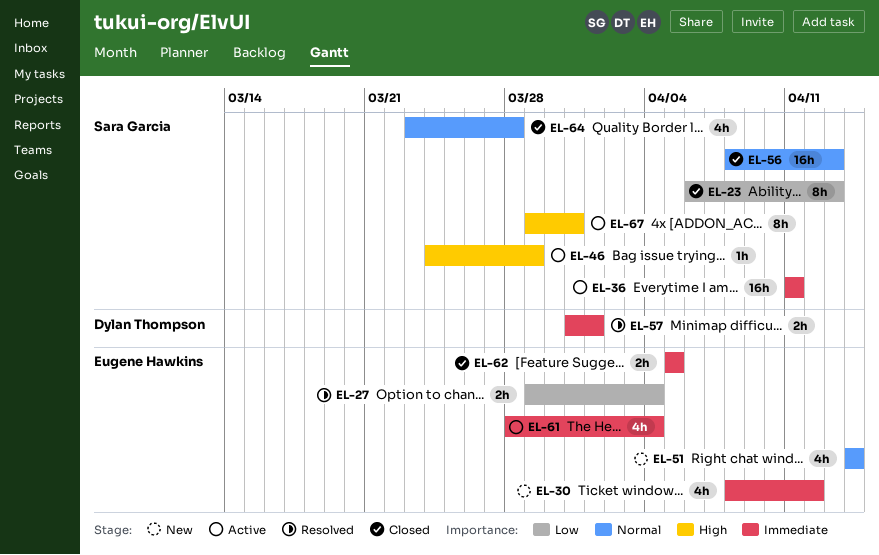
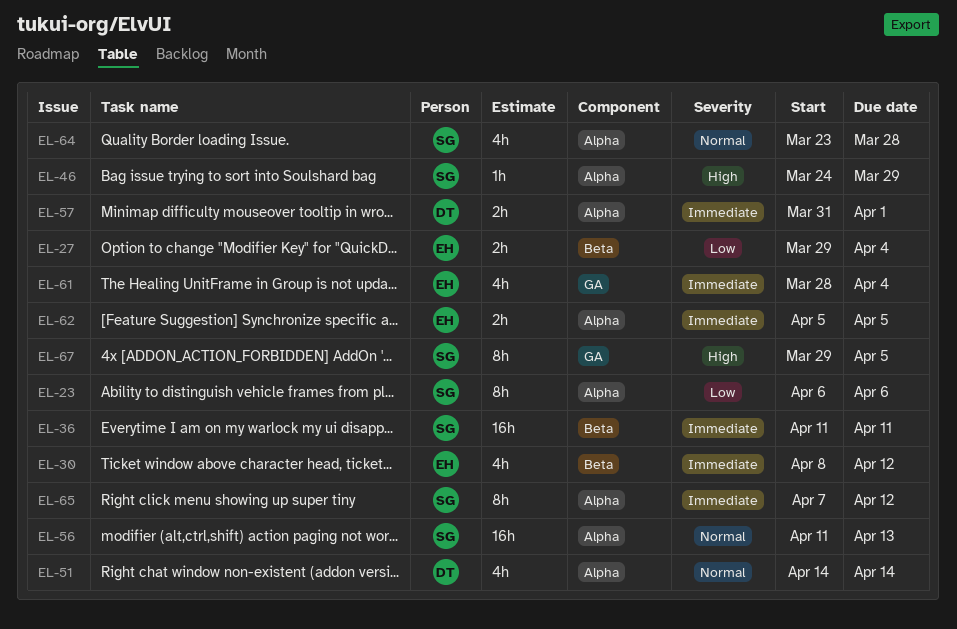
EL-23, due: Apr 13 -> Apr 6
EL-51, owner: Eugene Hawkins -> Dylan Thompson
EL-56, start: Apr 8 -> Apr 11
EL-65: none -> present
EL-67, due: Mar 31 -> Apr 5

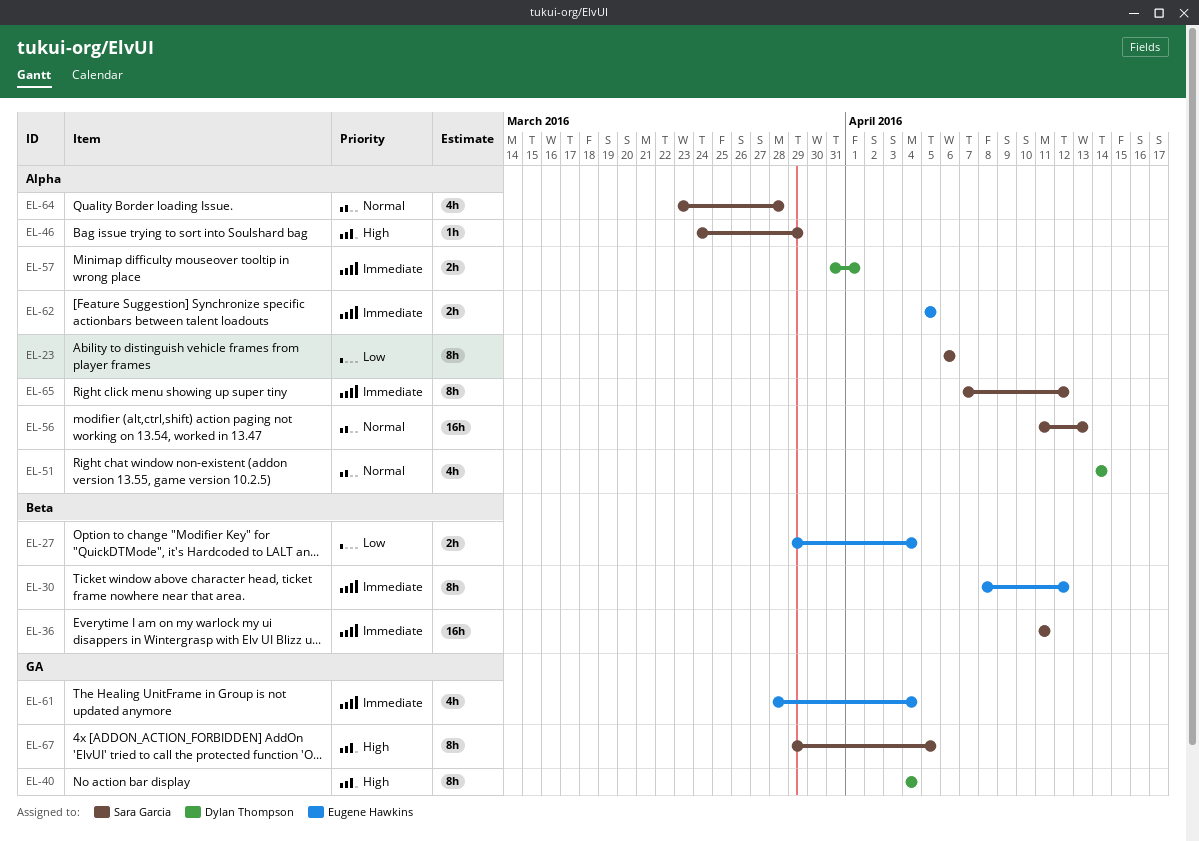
EL-30, estimate: 4h -> 8h
EL-40: none -> present

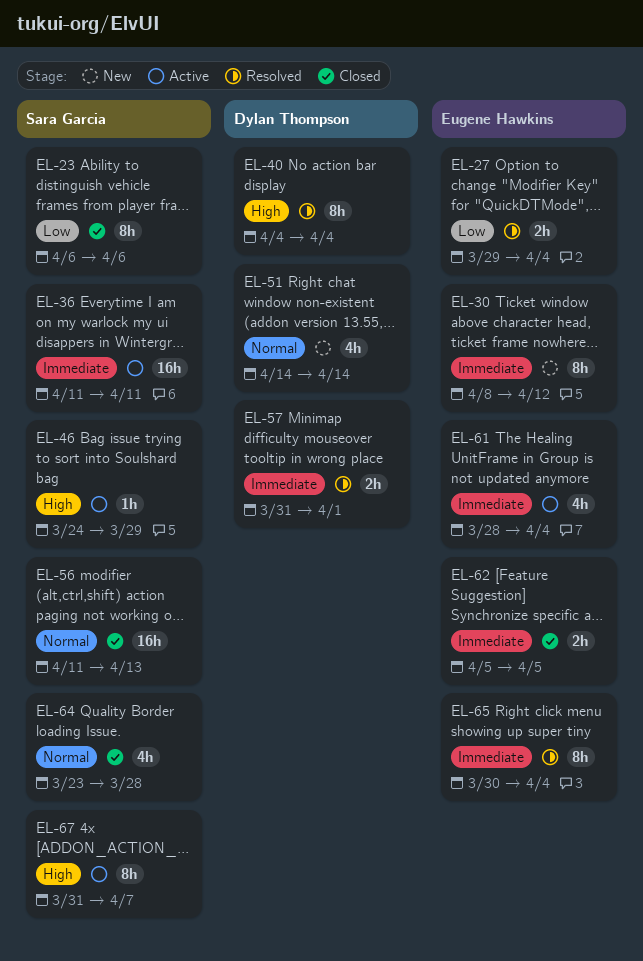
EL-65, owner: Sara Garcia -> Eugene Hawkins
EL-65, start: Apr 7 -> Mar 30
EL-65, due: Apr 12 -> Apr 4
EL-67, start: Mar 29 -> Mar 31
EL-67, due: Apr 5 -> Apr 7

